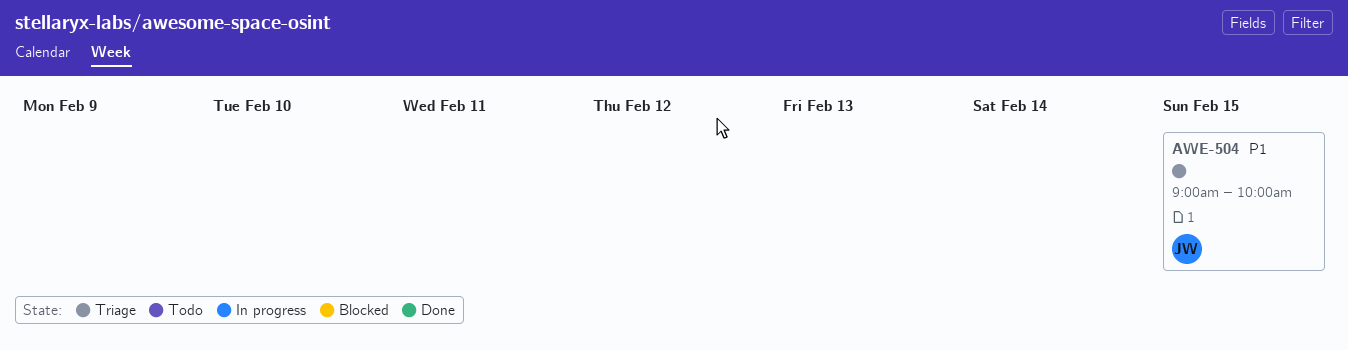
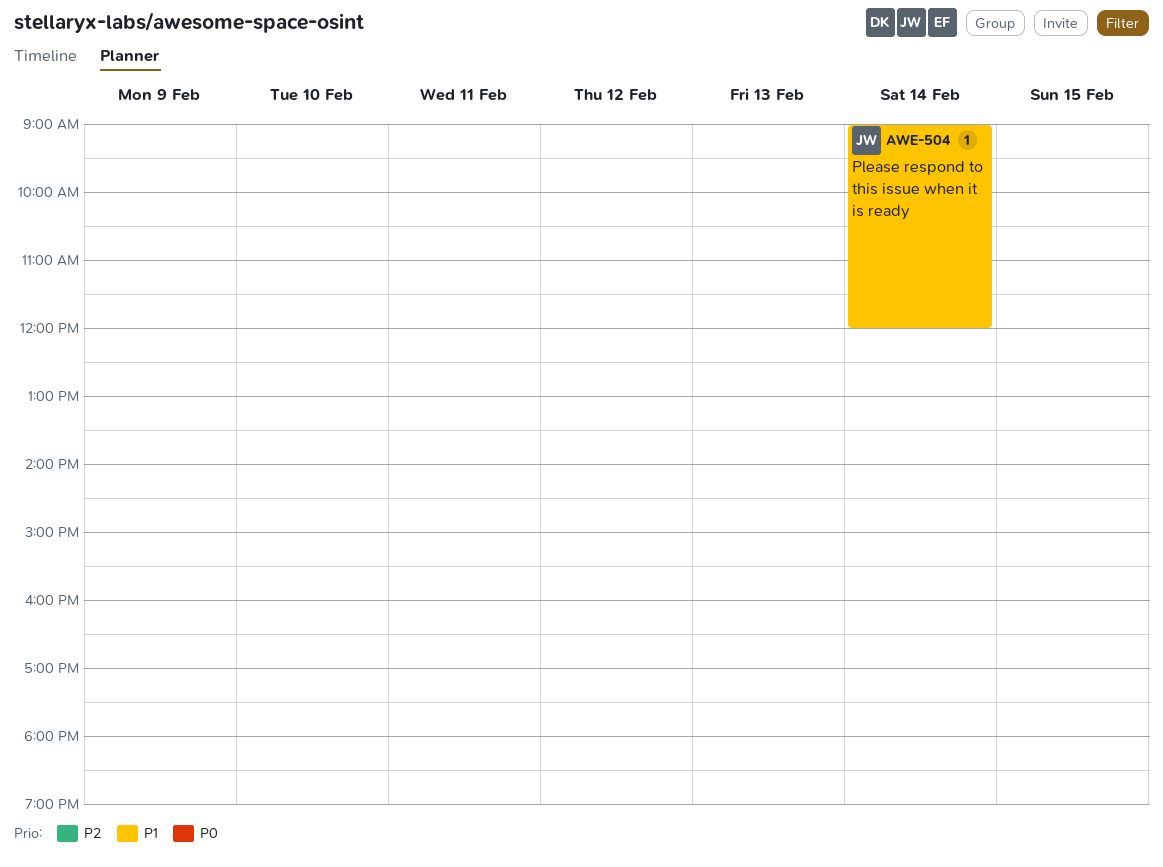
AWE-504, day: Feb 15 -> Feb 14
AWE-504, ends: 10:00 -> 12:00

